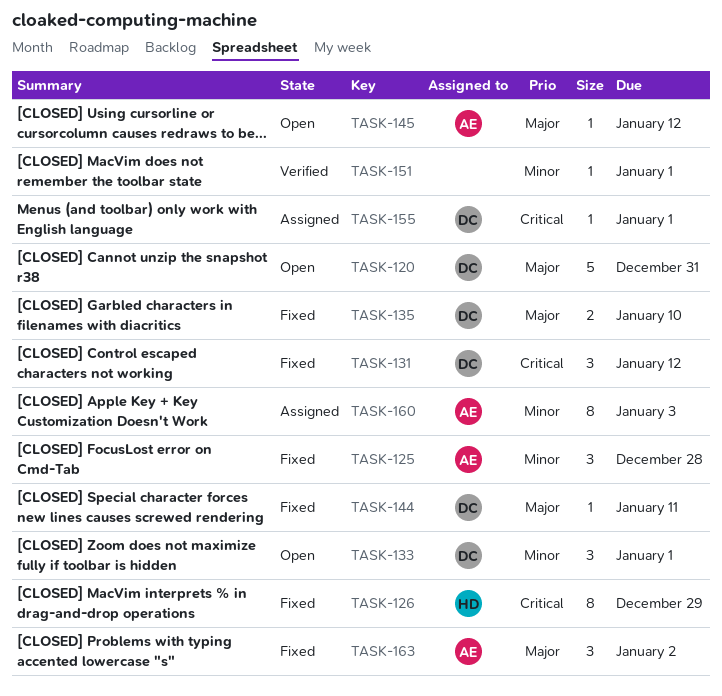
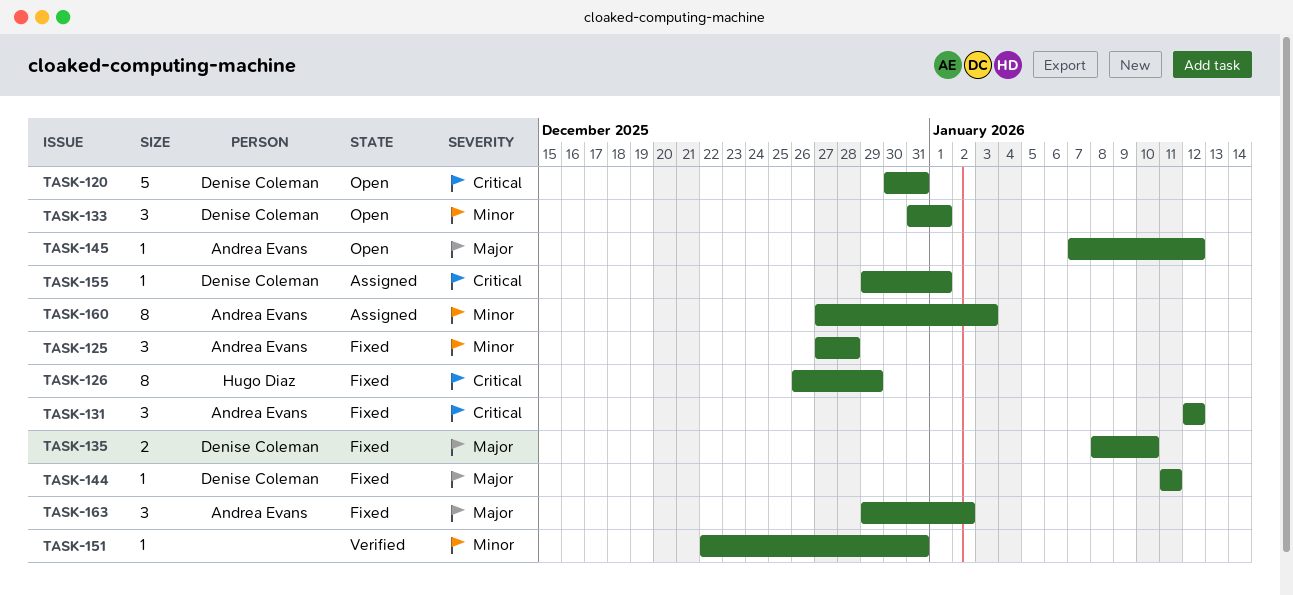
TASK-120, priority: Major -> Critical
TASK-131, owner: Denise Coleman -> Andrea Evans
TASK-151, due: Jan 1 -> Dec 31

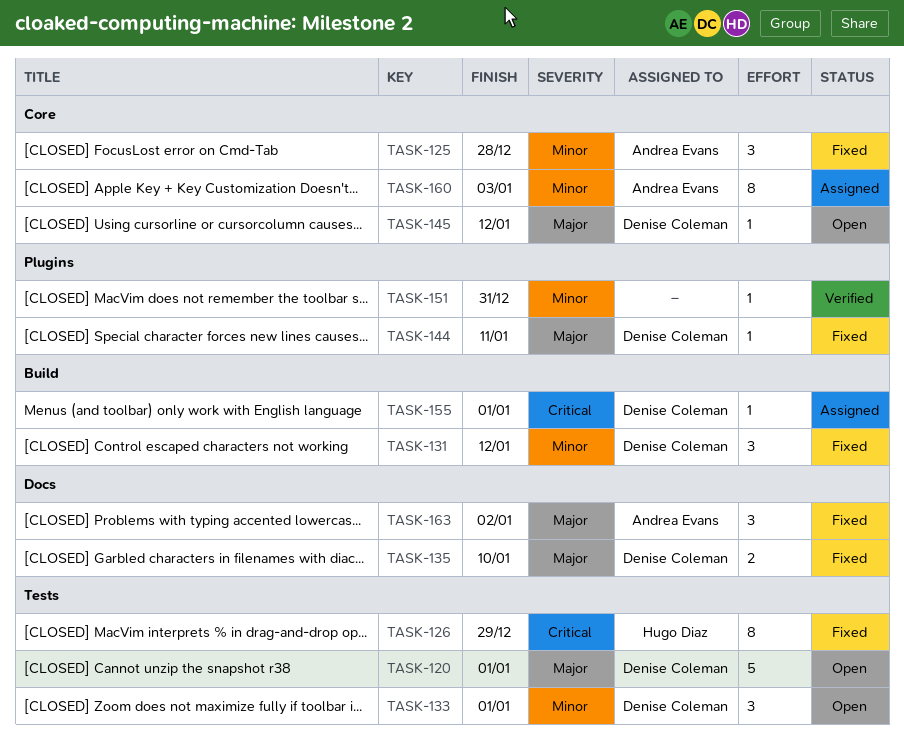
TASK-120, priority: Critical -> Major
TASK-120, due: Dec 31 -> Jan 1
TASK-131, owner: Andrea Evans -> Denise Coleman
TASK-131, priority: Critical -> Minor
TASK-145, owner: Andrea Evans -> Denise Coleman

